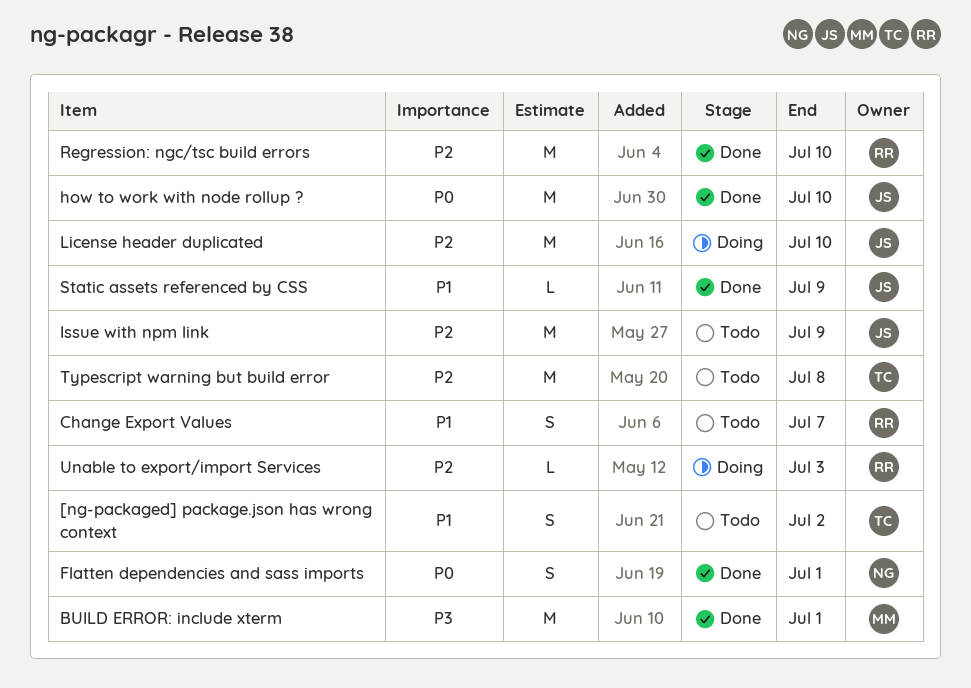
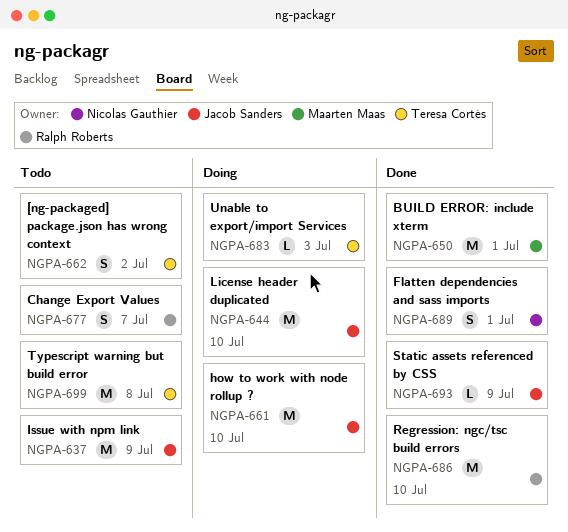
how to work with node rollup ?, status: Done -> Doing
Unable to export/import Services, owner: Ralph Roberts -> Teresa Cortés

